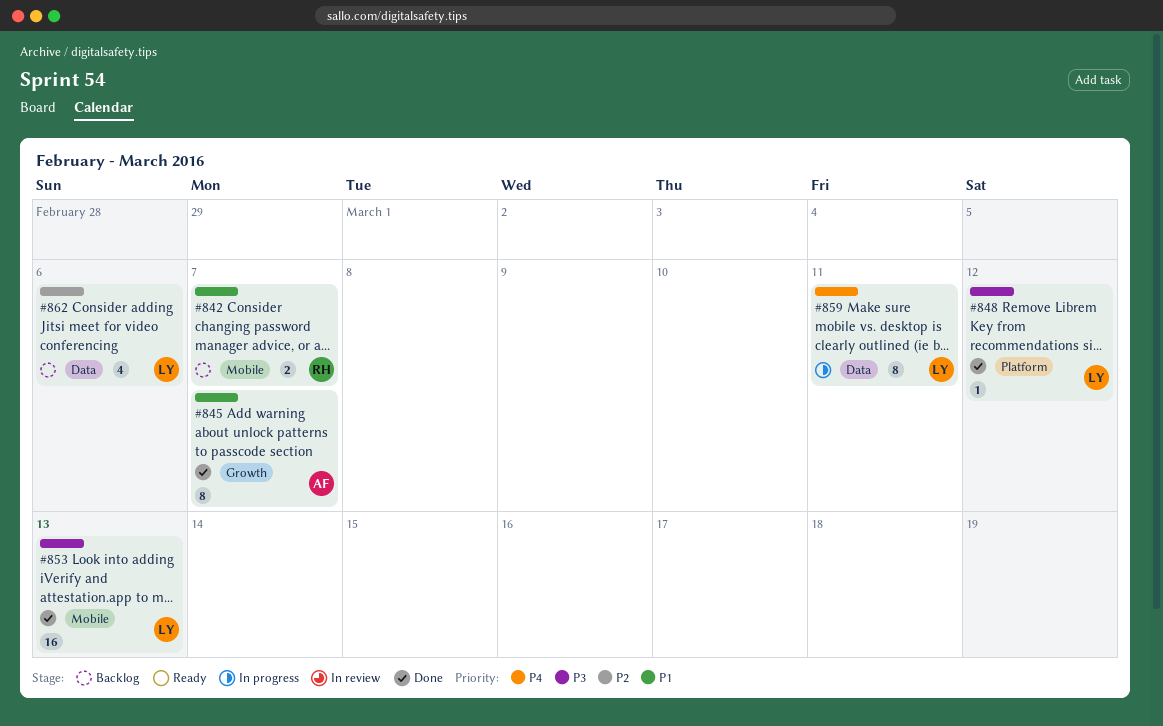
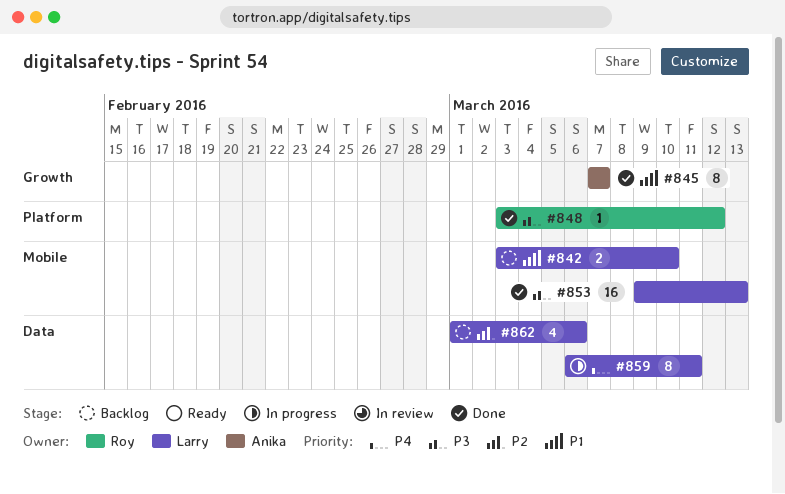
#842, owner: Roy -> Larry
#842, due: Mar 7 -> Mar 10
#848, owner: Larry -> Roy

